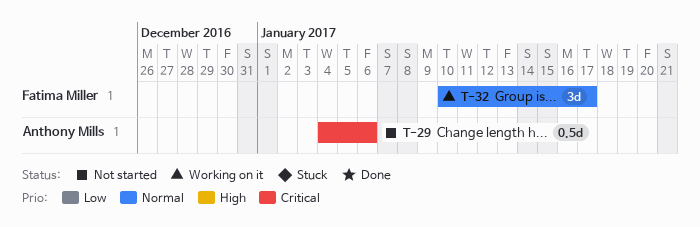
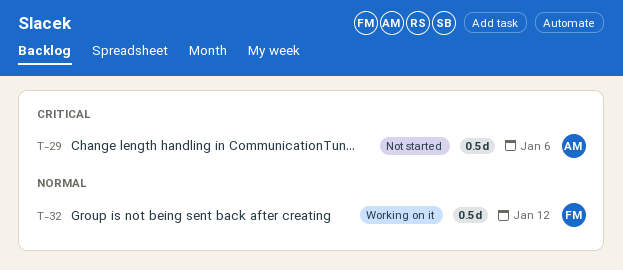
T-32, estimate: 3d -> 0.5d
T-32, due: Jan 17 -> Jan 12

